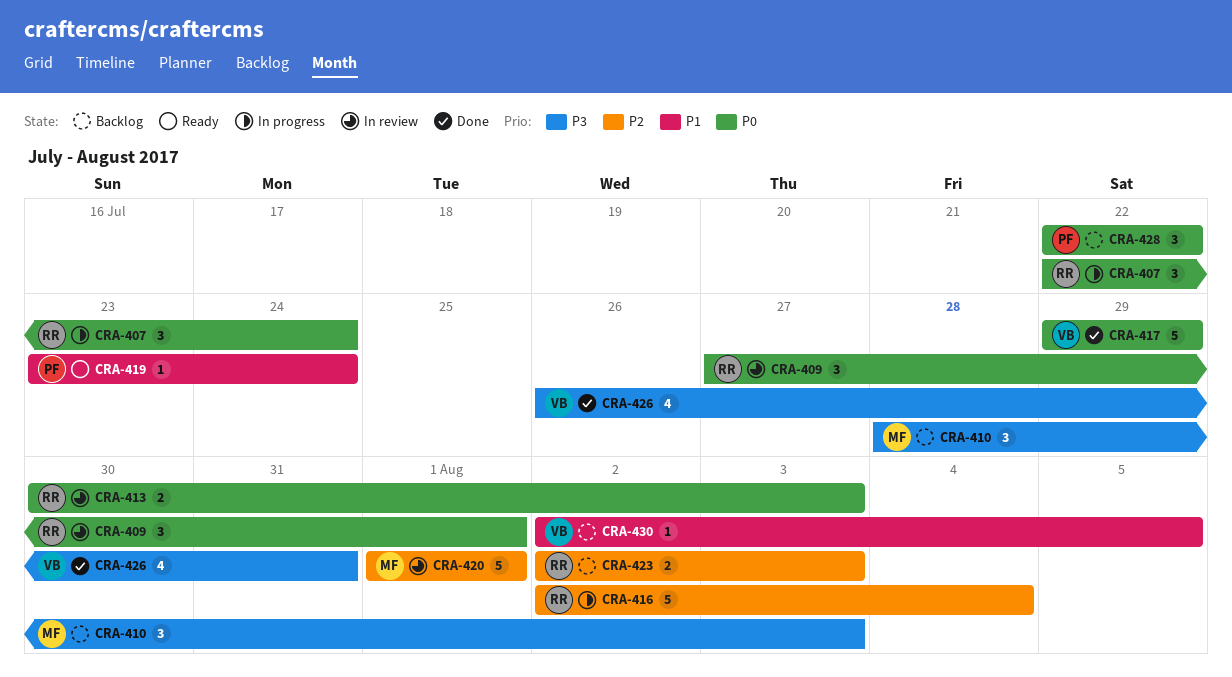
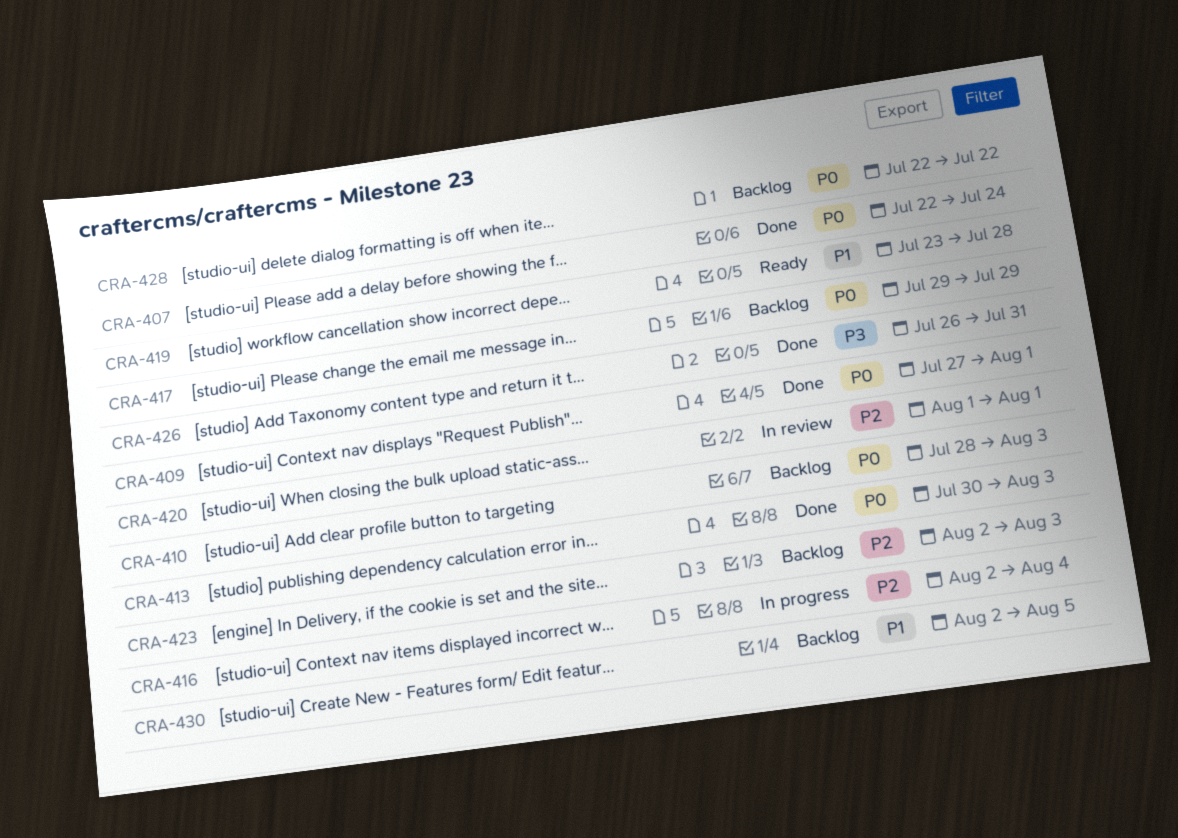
CRA-407, status: In progress -> Done
CRA-409, status: In review -> Done
CRA-410, priority: P3 -> P0
CRA-413, status: In review -> Done
CRA-417, status: Done -> Backlog
CRA-419, due: Jul 24 -> Jul 28

